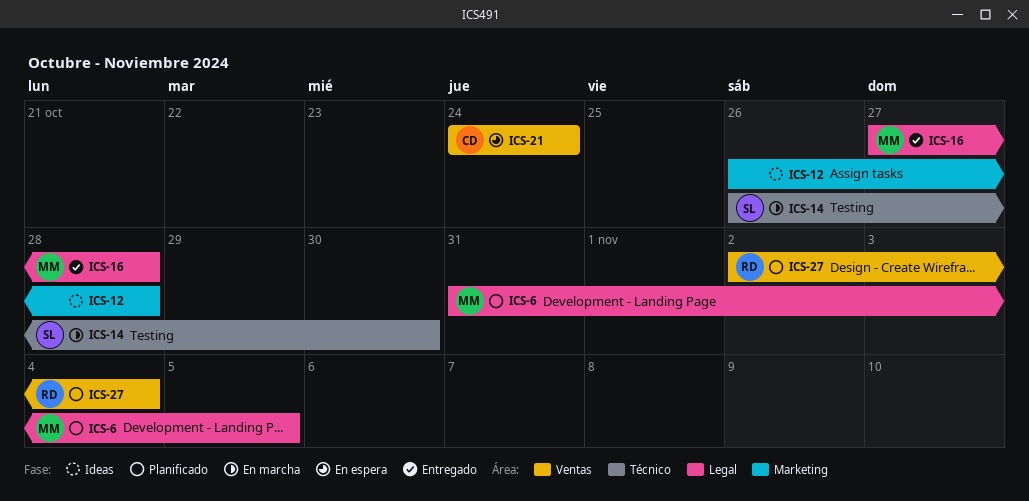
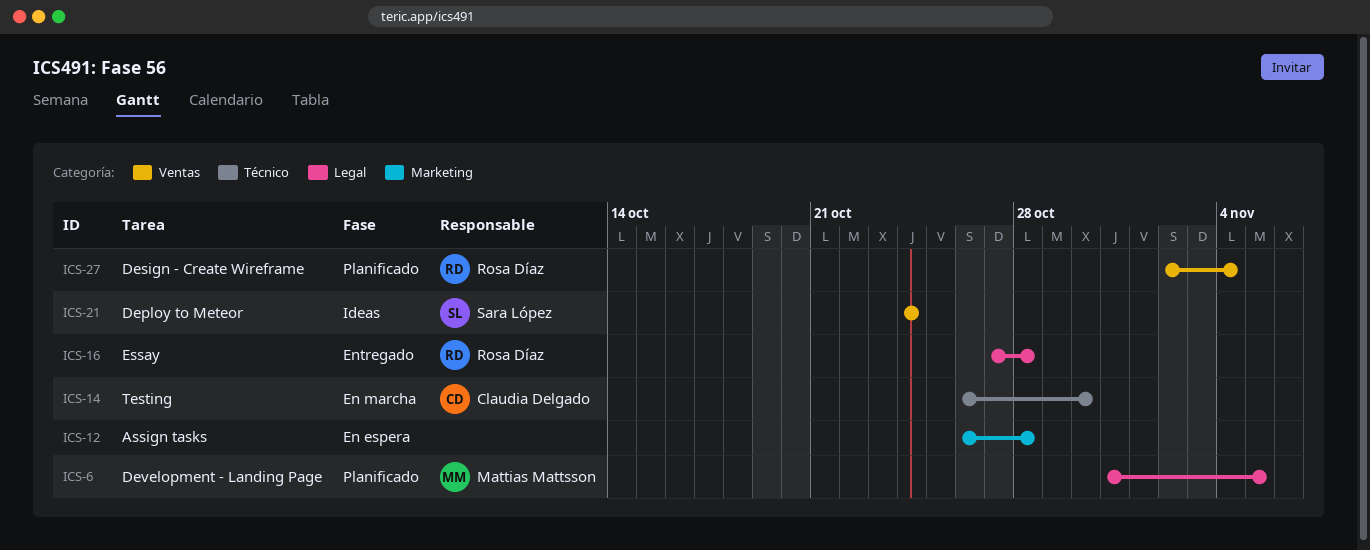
ICS-12, status: Ideas -> En espera
ICS-14, owner: Sara López -> Claudia Delgado
ICS-16, owner: Mattias Mattsson -> Rosa Díaz
ICS-21, status: En espera -> Ideas
ICS-21, owner: Claudia Delgado -> Sara López

